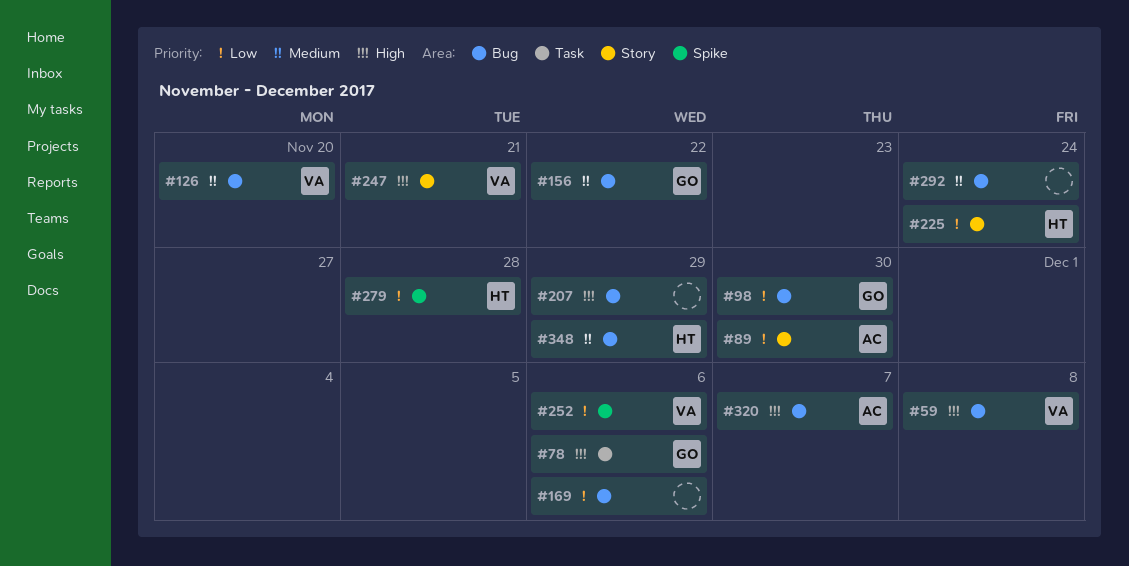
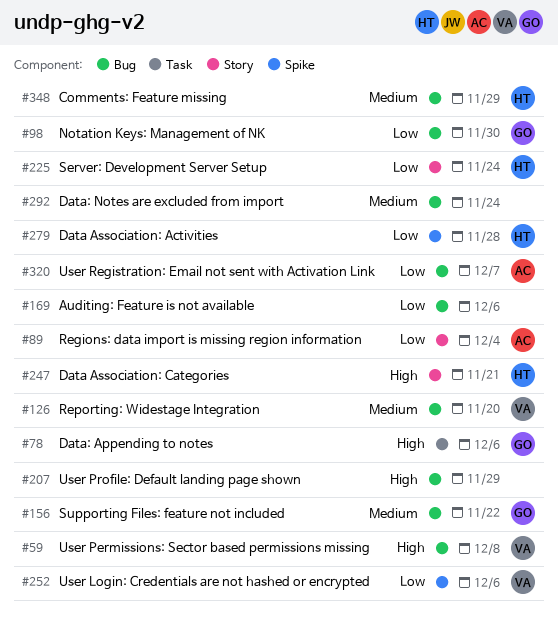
#89, due: Nov 30 -> Dec 4
#247, owner: VA -> HT
#320, priority: High -> Low

